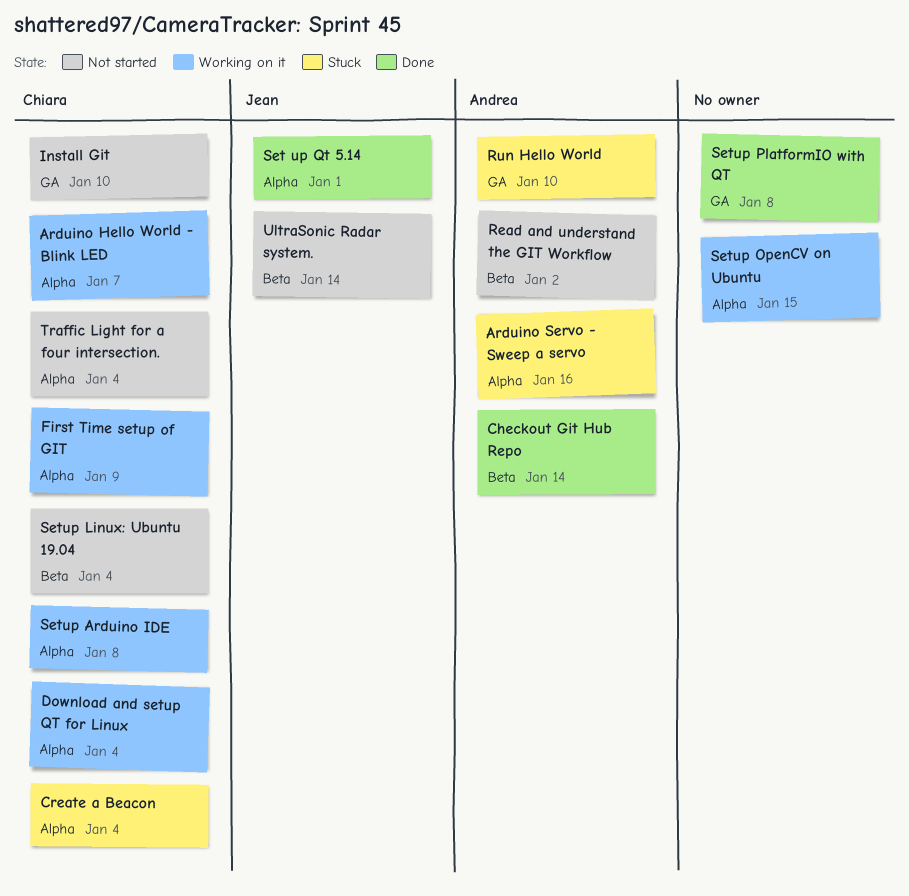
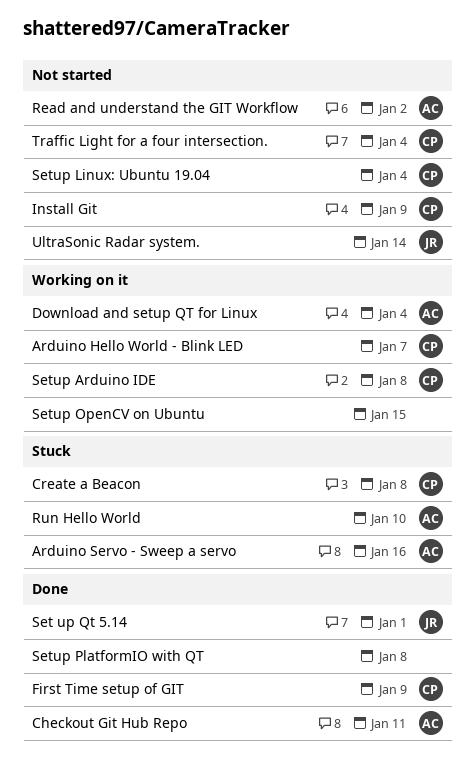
Checkout Git Hub Repo, due: Jan 14 -> Jan 11
Create a Beacon, due: Jan 4 -> Jan 8
Download and setup QT for Linux, owner: Chiara -> Andrea
First Time setup of GIT, status: Working on it -> Done
Install Git, due: Jan 10 -> Jan 9

